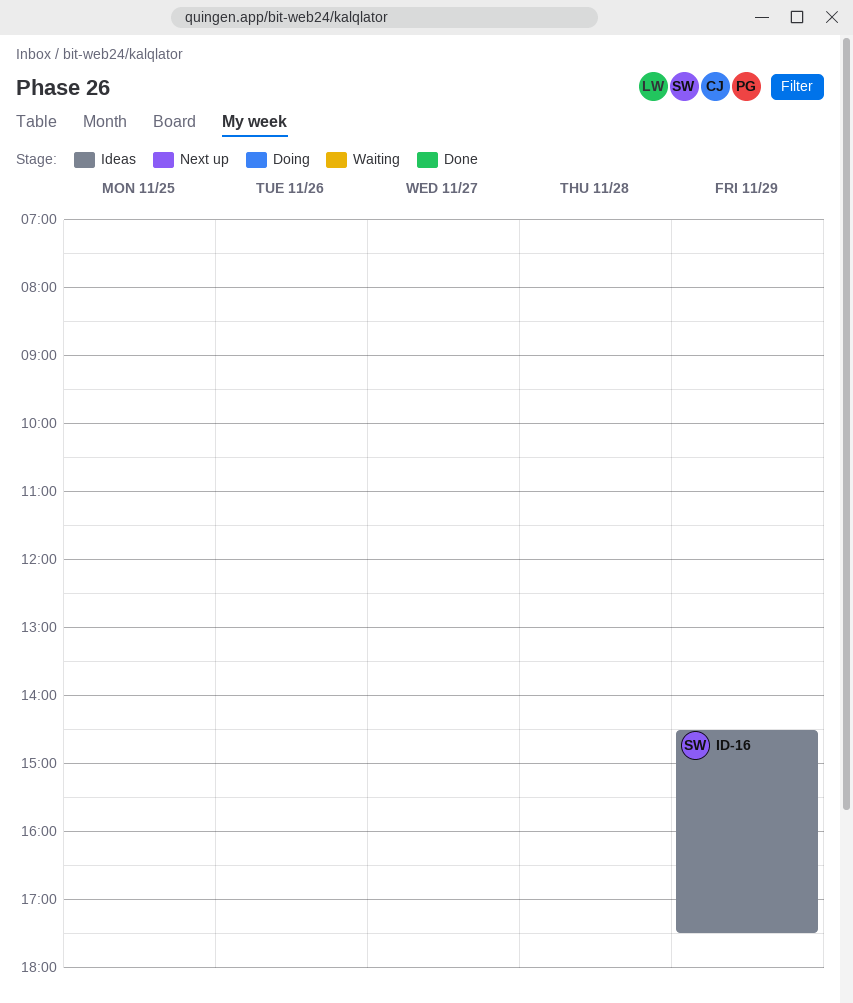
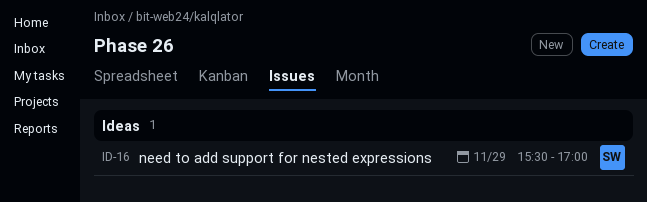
ID-16, begins: 14:30 -> 15:30
ID-16, ends: 17:30 -> 17:00

